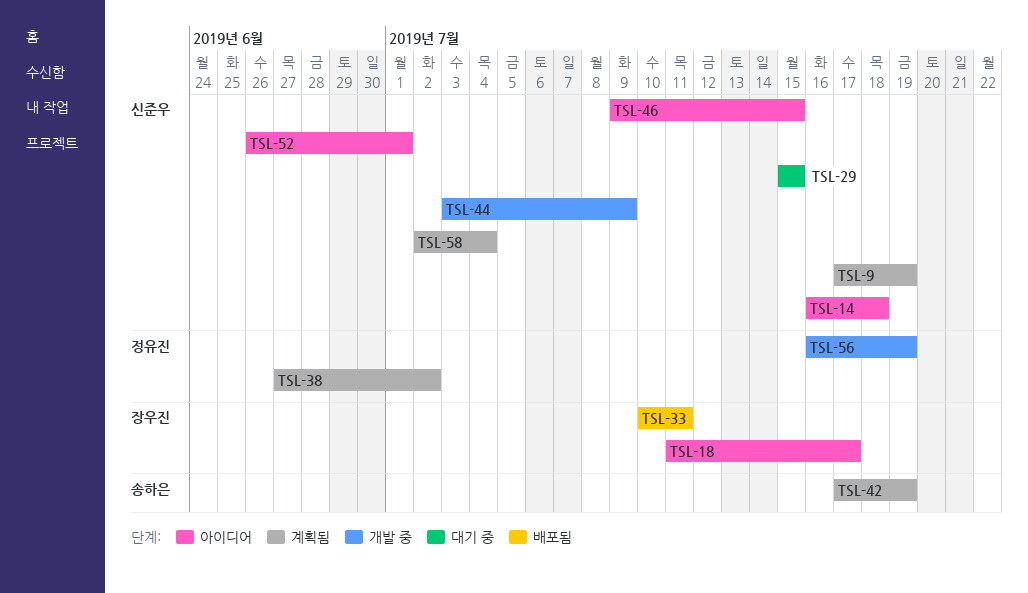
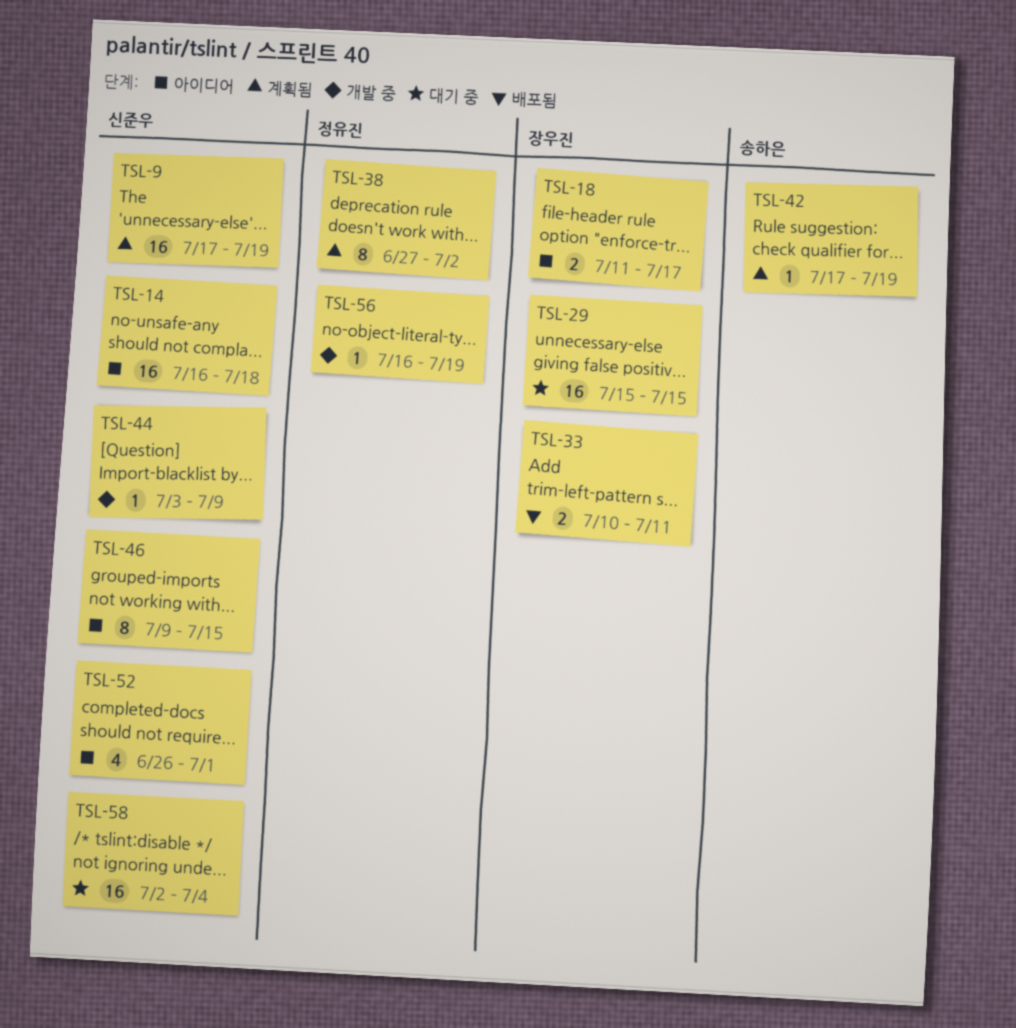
TSL-29, owner: 신준우 -> 장우진
TSL-58, status: 계획됨 -> 대기 중

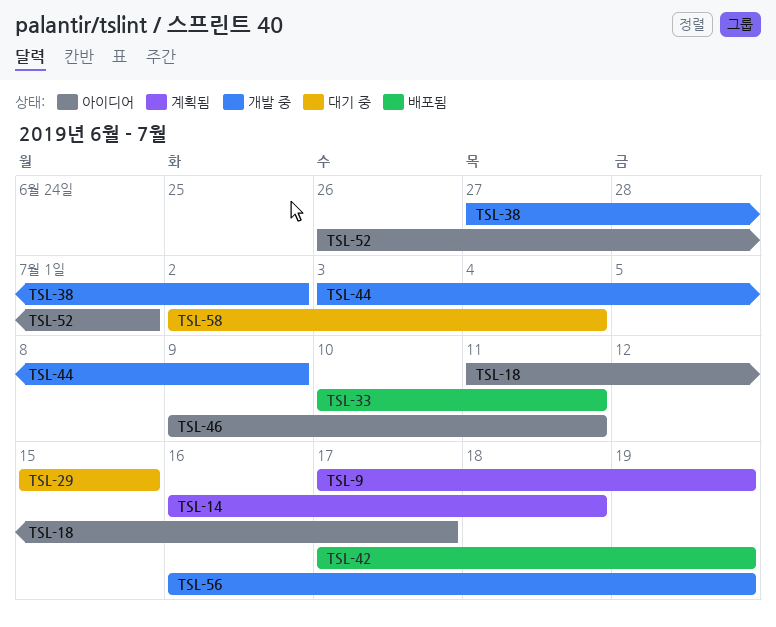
TSL-14, status: 아이디어 -> 계획됨
TSL-38, status: 계획됨 -> 개발 중
TSL-42, status: 계획됨 -> 배포됨
TSL-46, due: Jul 15 -> Jul 11

